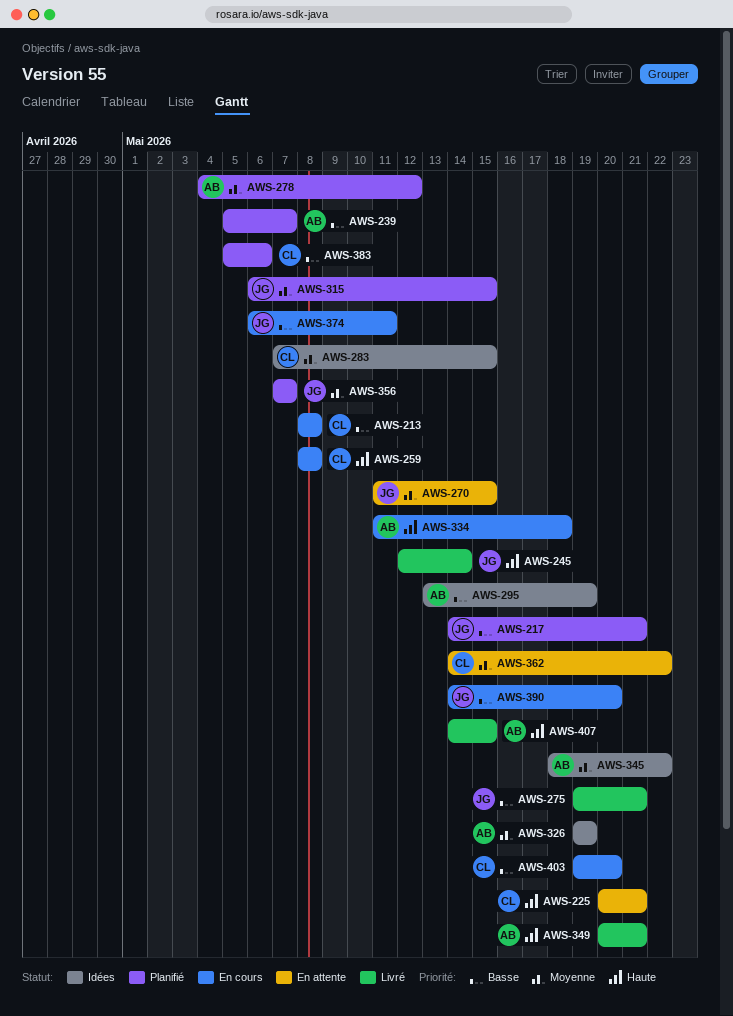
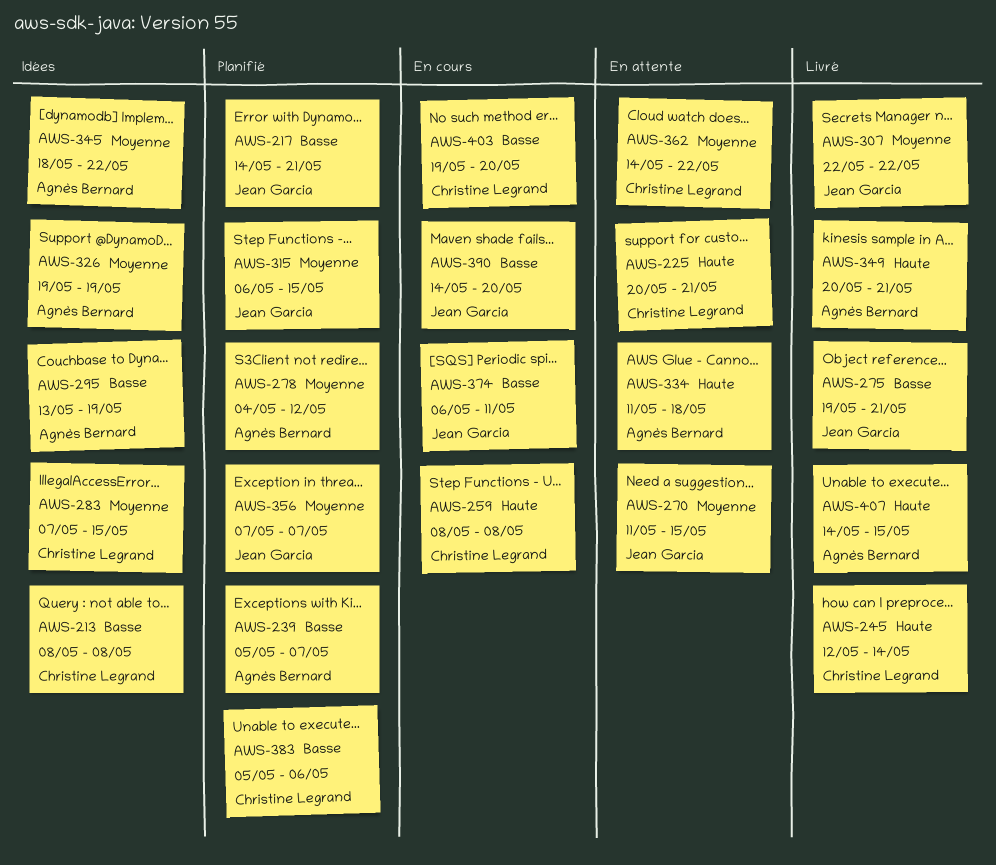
AWS-213, status: En cours -> Idées
AWS-245, owner: Jean Garcia -> Christine Legrand
AWS-307: none -> present
AWS-334, status: En cours -> En attente

